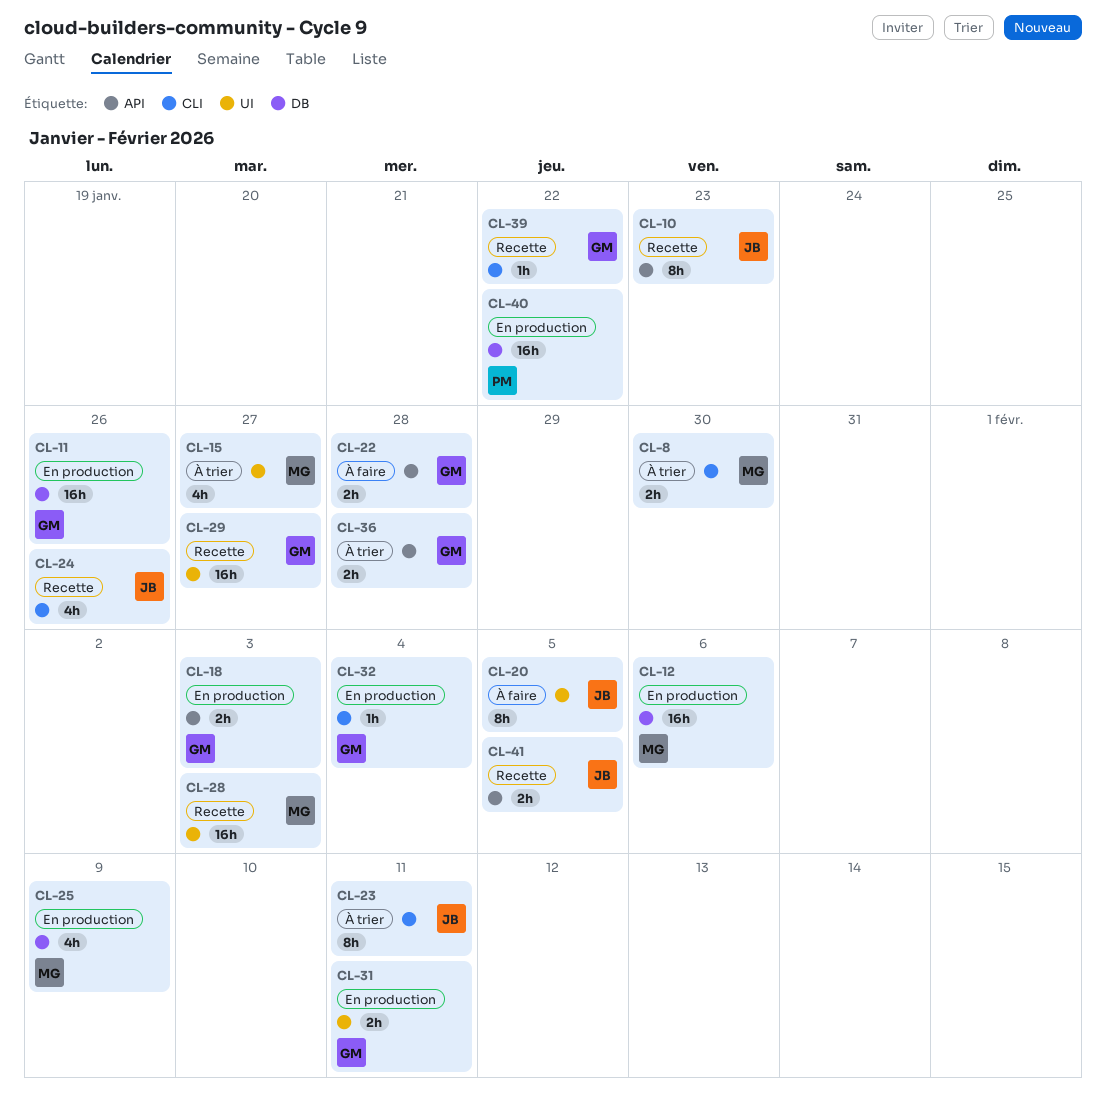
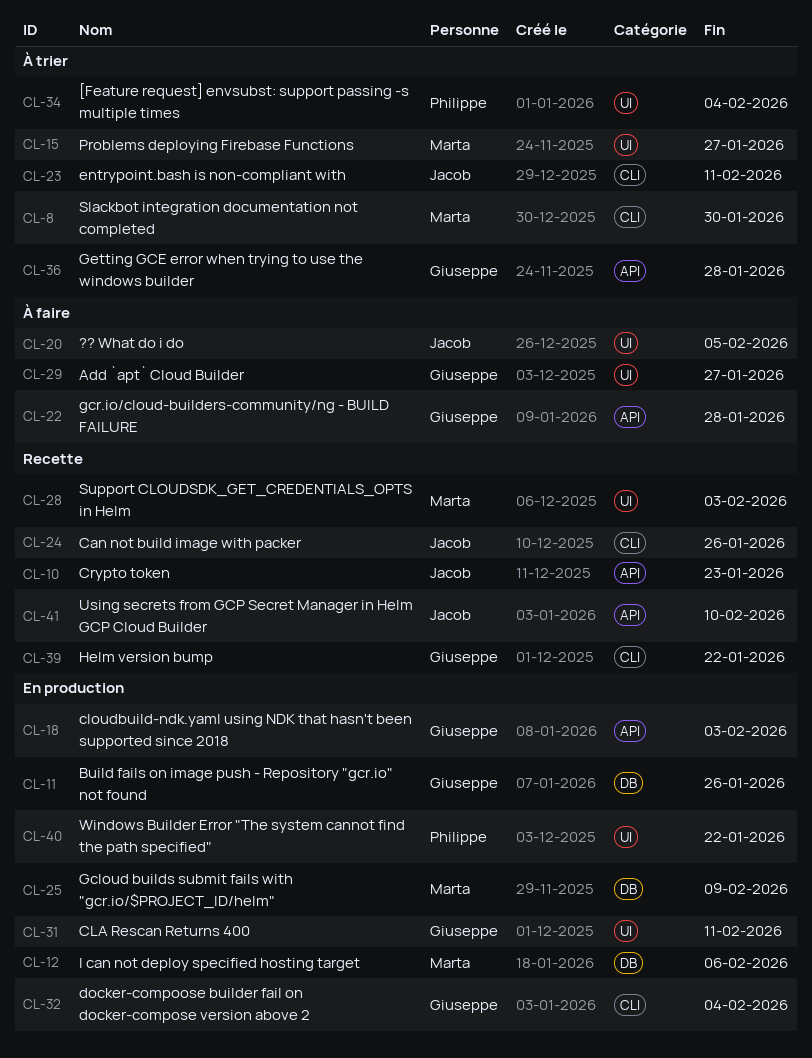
CL-29, status: Recette -> À faire
CL-34: none -> present
CL-40, label: DB -> UI
CL-41, due: Feb 5 -> Feb 10

